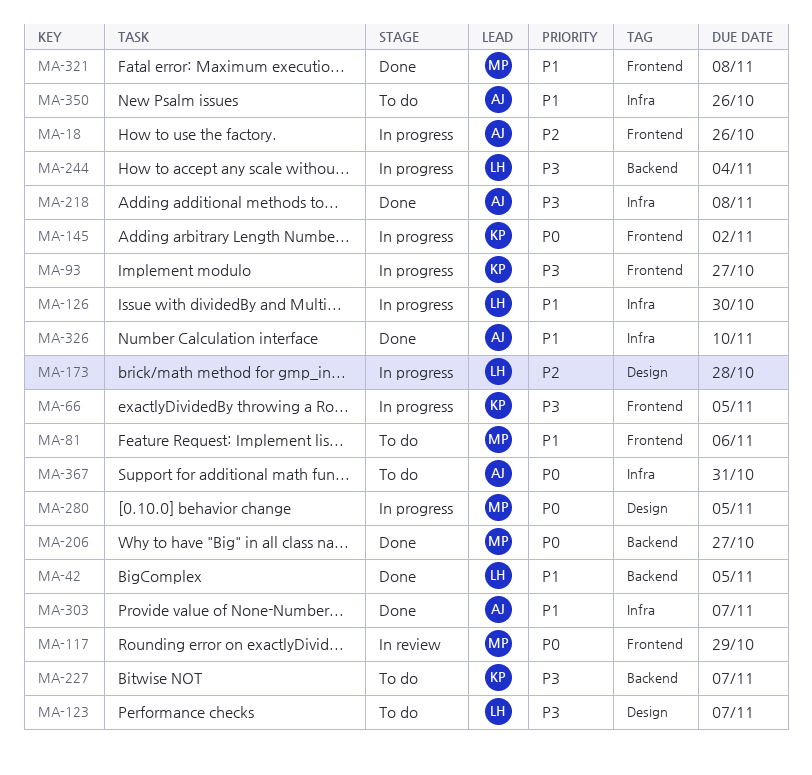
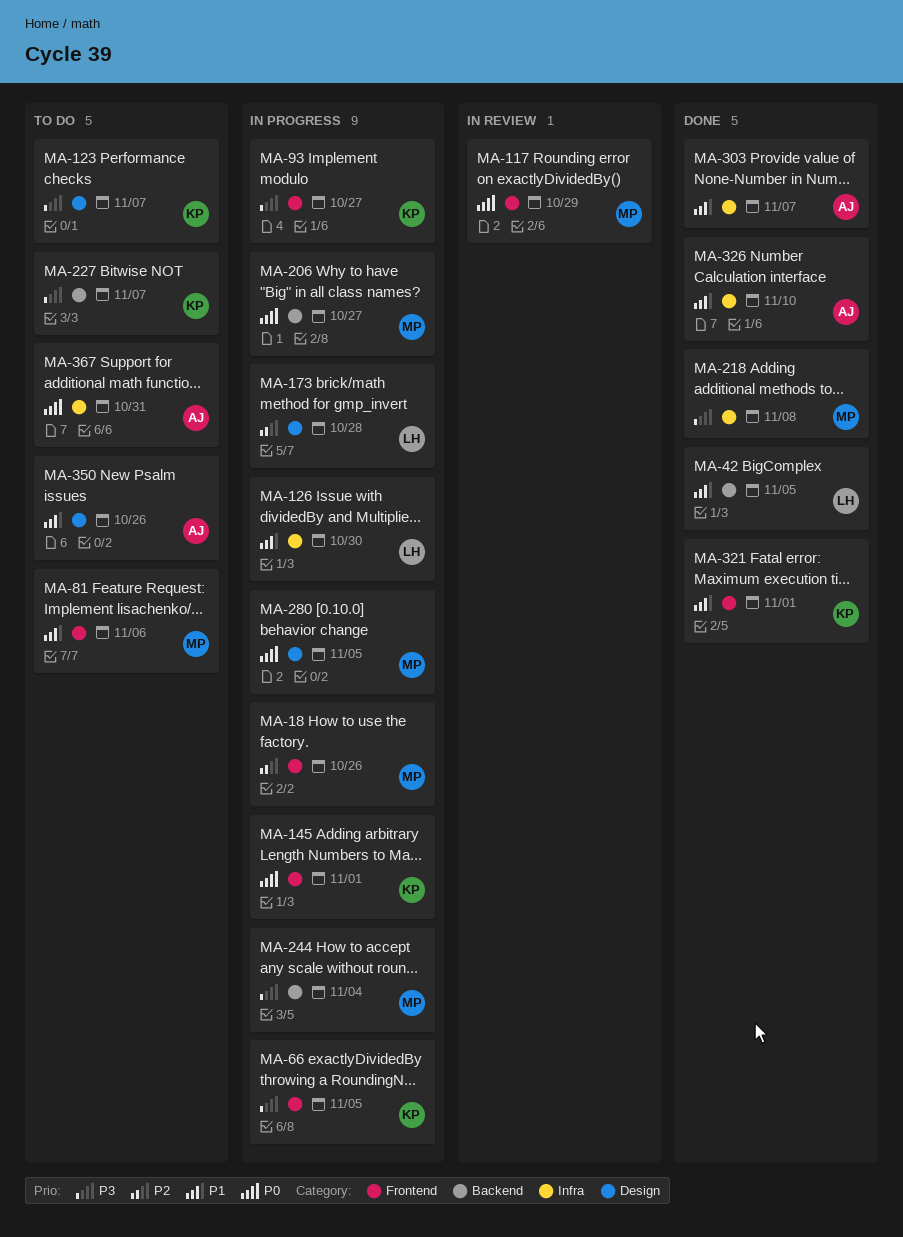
MA-18, owner: AJ -> MP
MA-123, owner: LH -> KP
MA-145, due: Nov 2 -> Nov 1
MA-206, status: Done -> In progress
MA-218, owner: AJ -> MP
MA-244, owner: LH -> MP
MA-321, owner: MP -> KP
MA-321, due: Nov 8 -> Nov 1
MA-350, label: Infra -> Design

